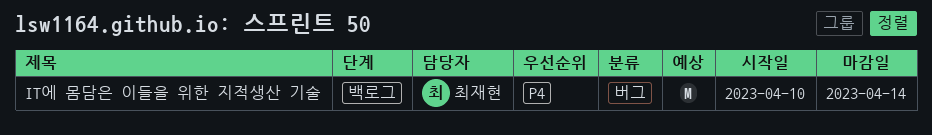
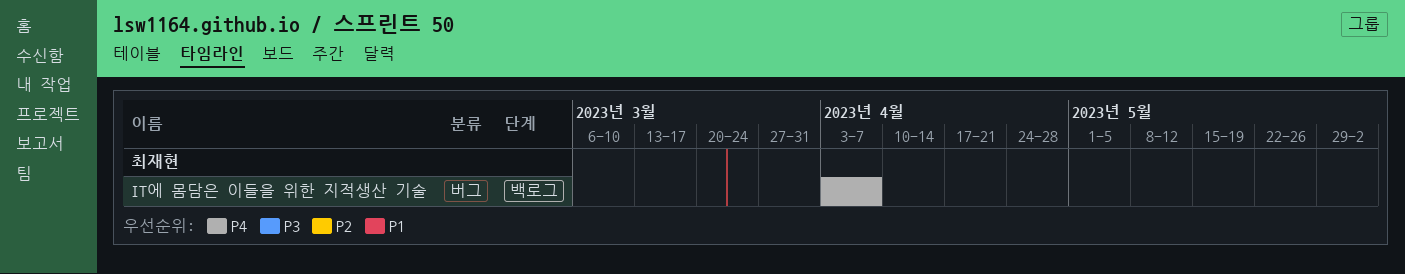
IT에 몸담은 이들을 위한 지적생산 기술, start: Apr 10 -> Apr 3
IT에 몸담은 이들을 위한 지적생산 기술, due: Apr 14 -> Apr 7

